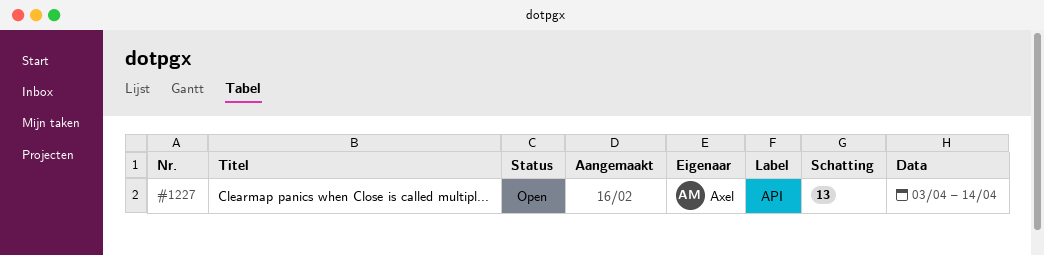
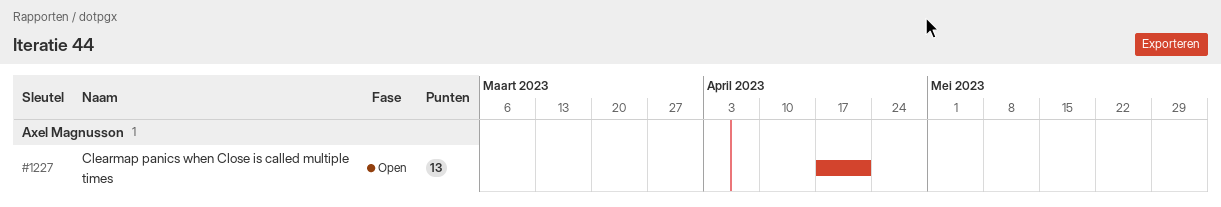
#1227, start: Apr 3 -> Apr 17
#1227, due: Apr 14 -> Apr 21

